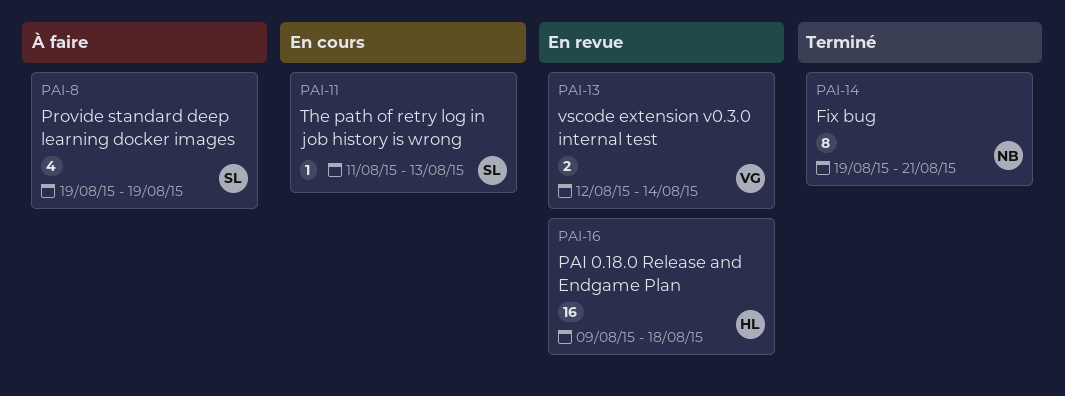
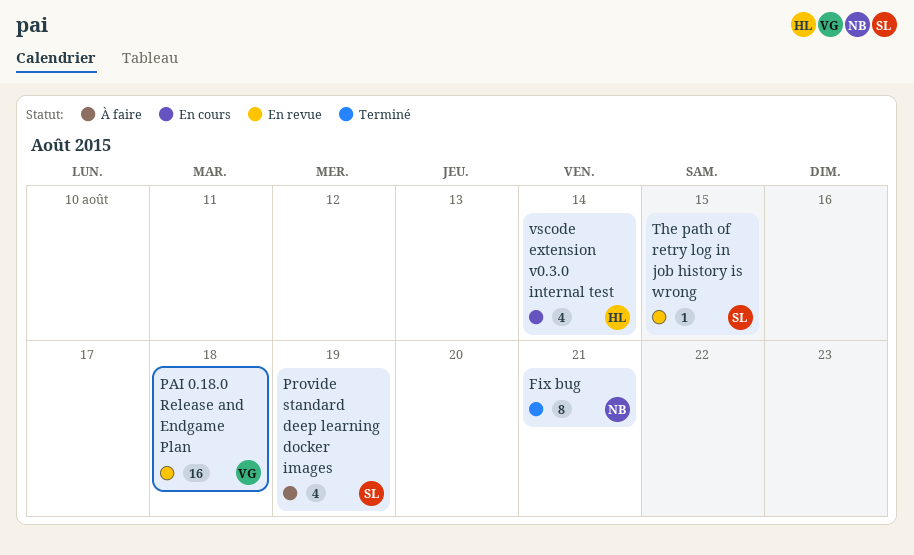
PAI 0.18.0 Release and Endgame Plan, owner: HL -> VG
The path of retry log in job history is wrong, status: En cours -> En revue
The path of retry log in job history is wrong, due: Aug 13 -> Aug 15
vscode extension v0.3.0 internal test, status: En revue -> En cours
vscode extension v0.3.0 internal test, owner: VG -> HL
vscode extension v0.3.0 internal test, estimate: 2 -> 4

